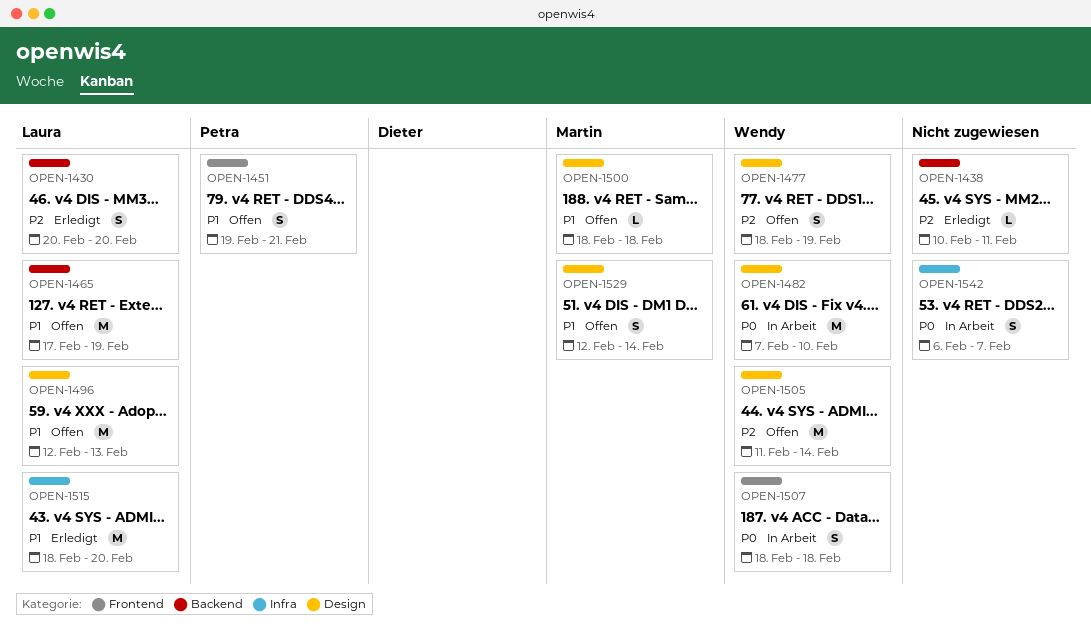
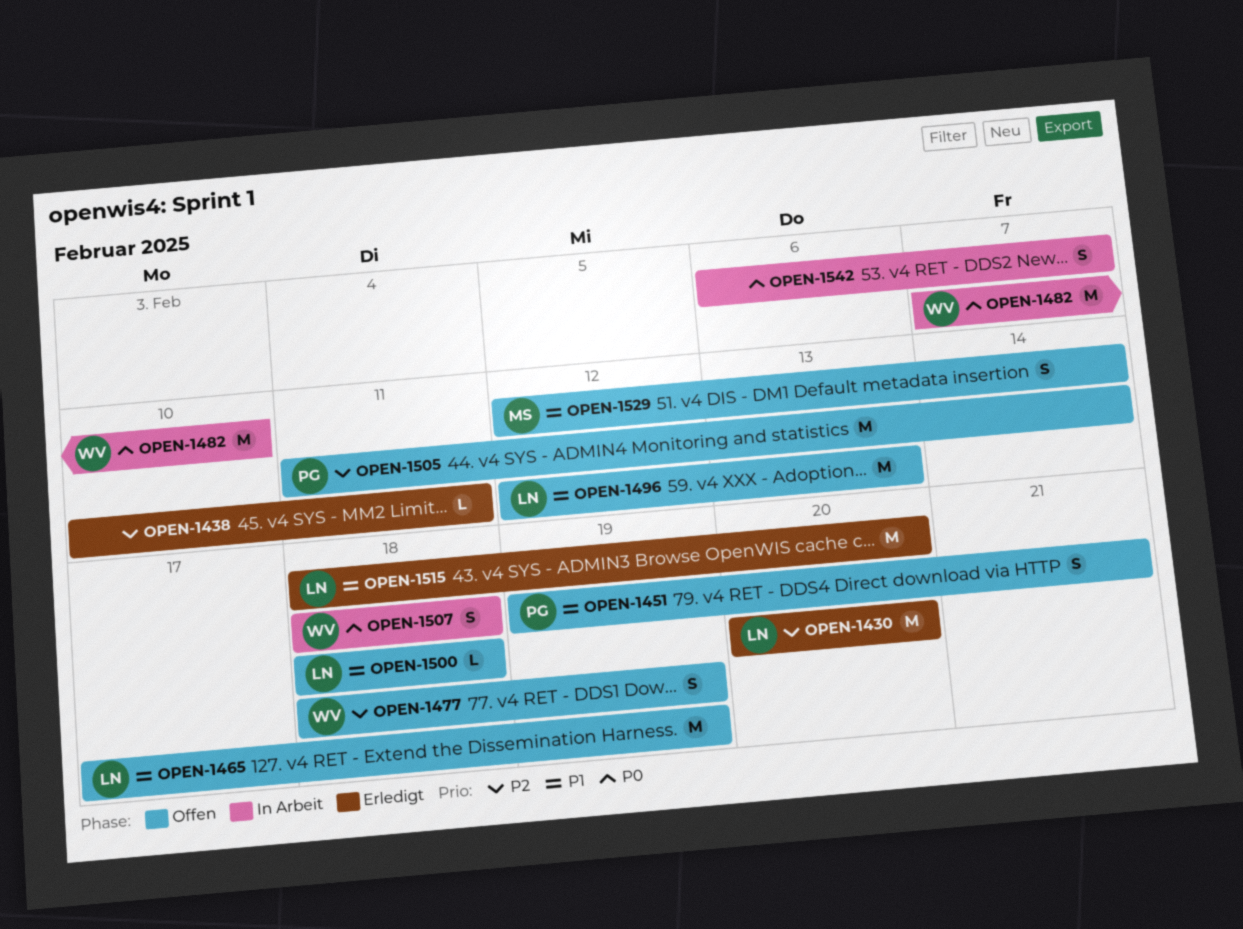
OPEN-1430, estimate: S -> M
OPEN-1500, owner: Martin -> Laura
OPEN-1505, owner: Wendy -> Petra

